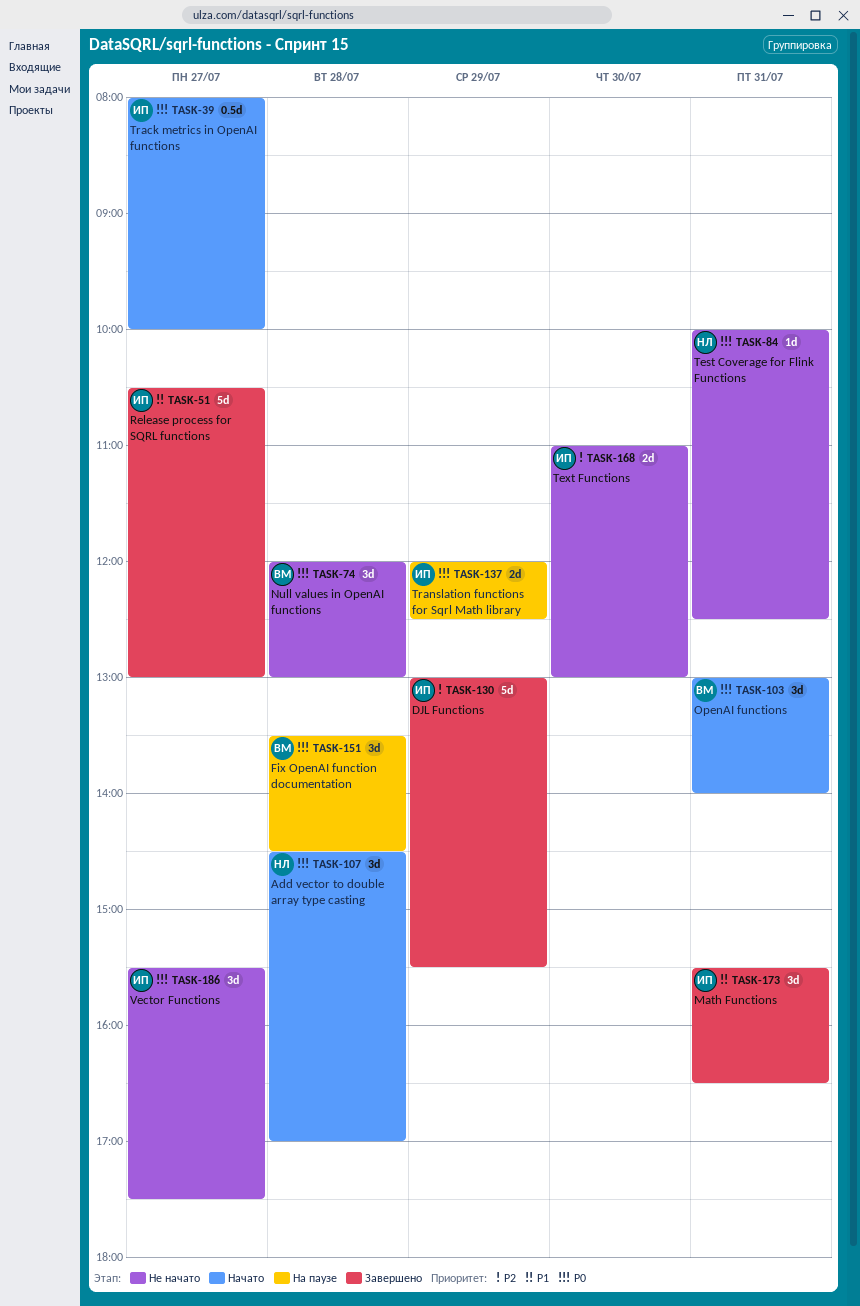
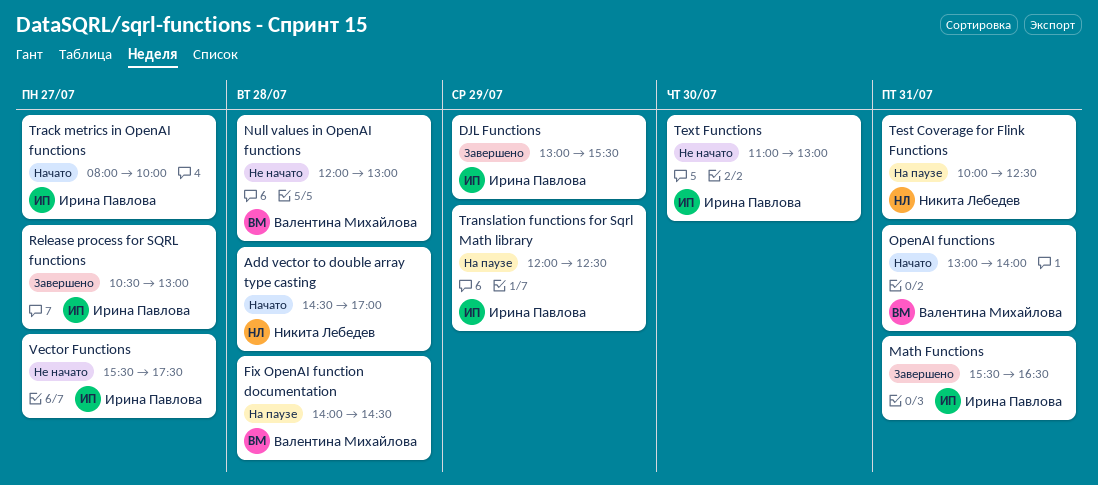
Fix OpenAI function documentation, begins: 13:30 -> 14:00
Test Coverage for Flink Functions, status: Не начато -> На паузе

